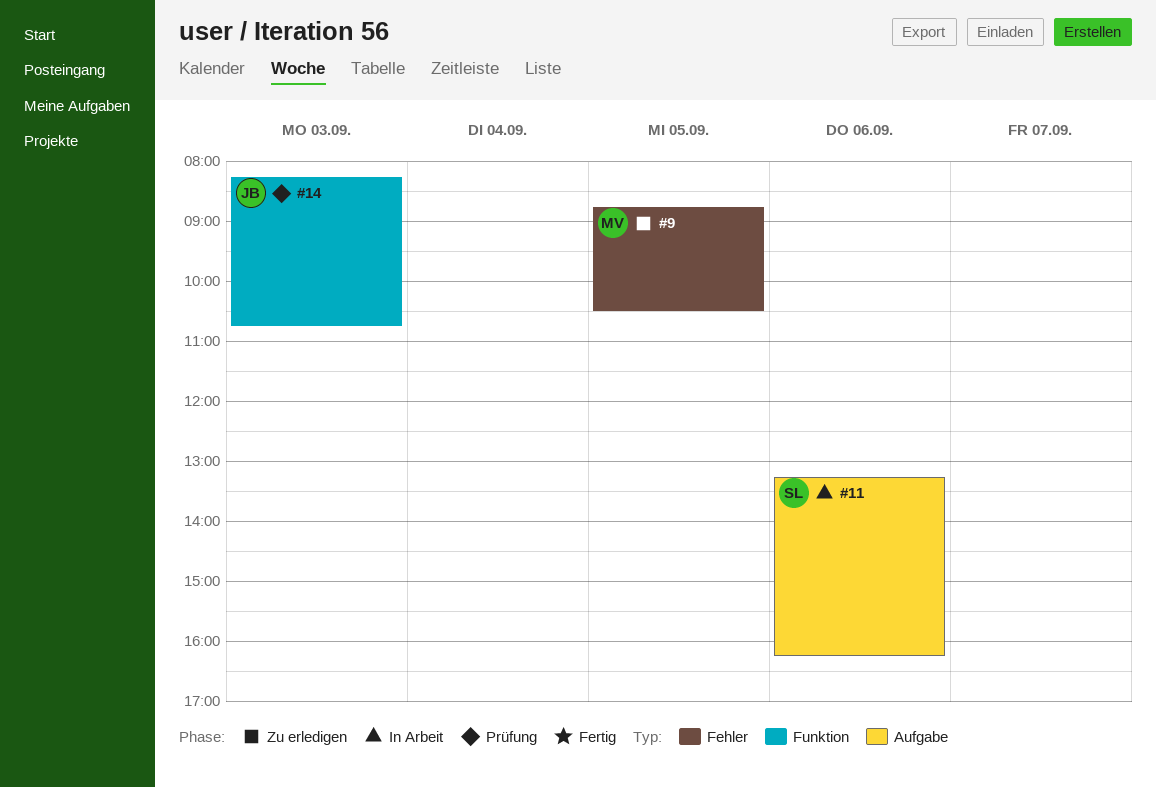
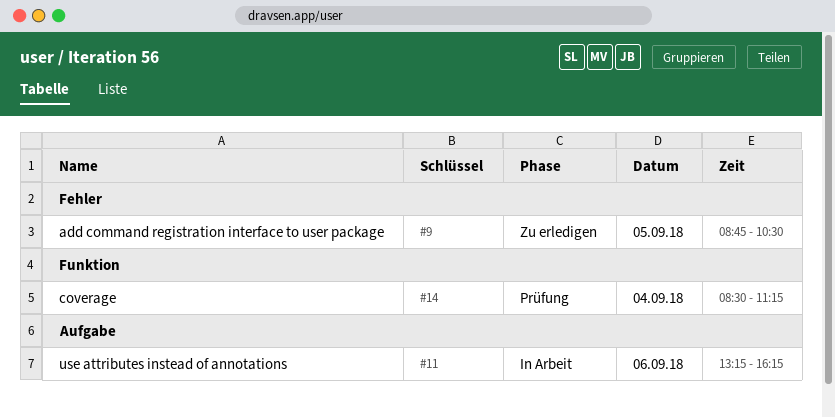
#14, day: Sep 3 -> Sep 4
#14, begins: 08:15 -> 08:30
#14, ends: 10:45 -> 11:15

